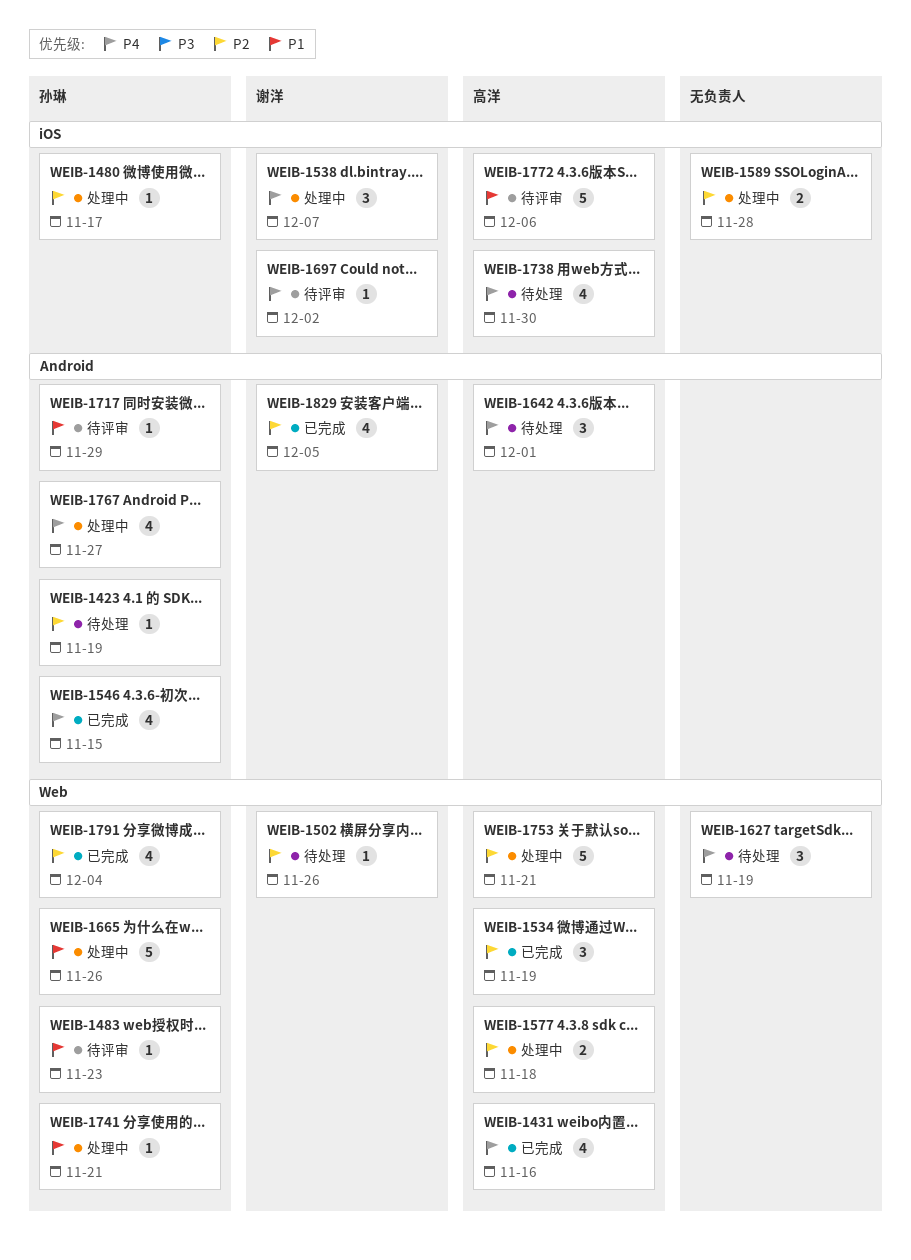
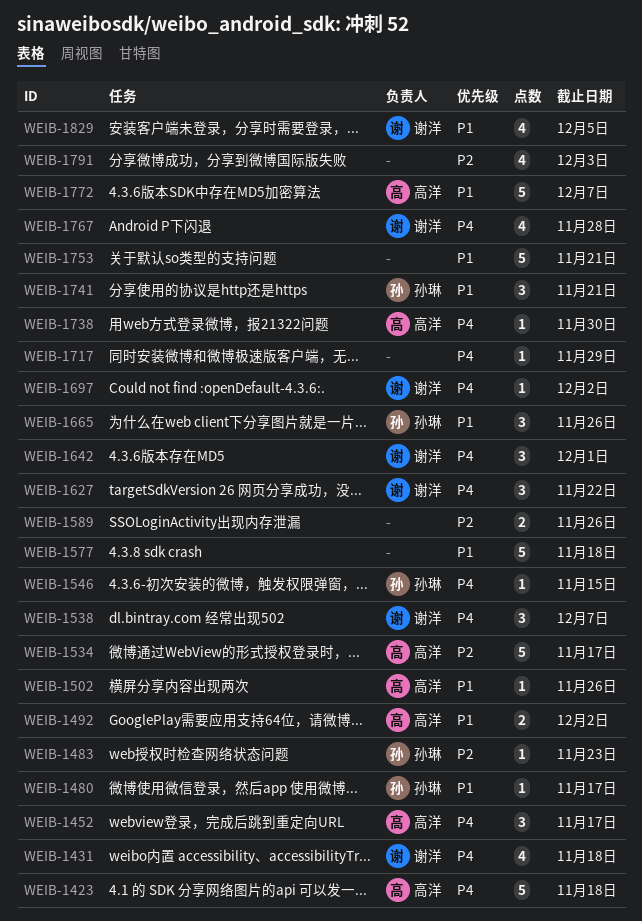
WEIB-1423, owner: 孙琳 -> 高洋
WEIB-1423, priority: P2 -> P4
WEIB-1423, estimate: 1 -> 5
WEIB-1423, due: Nov 19 -> Nov 18
WEIB-1431, owner: 高洋 -> 谢洋
WEIB-1431, due: Nov 16 -> Nov 18
WEIB-1452: none -> present
WEIB-1480, priority: P2 -> P1
WEIB-1483, priority: P1 -> P2
WEIB-1492: none -> present
WEIB-1502, owner: 谢洋 -> 高洋
WEIB-1502, priority: P2 -> P1
WEIB-1534, estimate: 3 -> 5
WEIB-1534, due: Nov 19 -> Nov 17
WEIB-1546, estimate: 4 -> 1
WEIB-1577, owner: 高洋 -> none
WEIB-1577, priority: P2 -> P1
WEIB-1577, estimate: 2 -> 5
WEIB-1589, due: Nov 28 -> Nov 26
WEIB-1627, owner: none -> 谢洋
WEIB-1627, due: Nov 19 -> Nov 22
WEIB-1642, owner: 高洋 -> 谢洋
WEIB-1665, estimate: 5 -> 3
WEIB-1717, owner: 孙琳 -> none
WEIB-1717, priority: P1 -> P4
WEIB-1738, estimate: 4 -> 1
WEIB-1741, estimate: 1 -> 3
WEIB-1753, owner: 高洋 -> none
WEIB-1753, priority: P2 -> P1
WEIB-1767, owner: 孙琳 -> 谢洋
WEIB-1767, due: Nov 27 -> Nov 28
WEIB-1772, due: Dec 6 -> Dec 7
WEIB-1791, owner: 孙琳 -> none
WEIB-1791, due: Dec 4 -> Dec 3
WEIB-1829, priority: P2 -> P1

